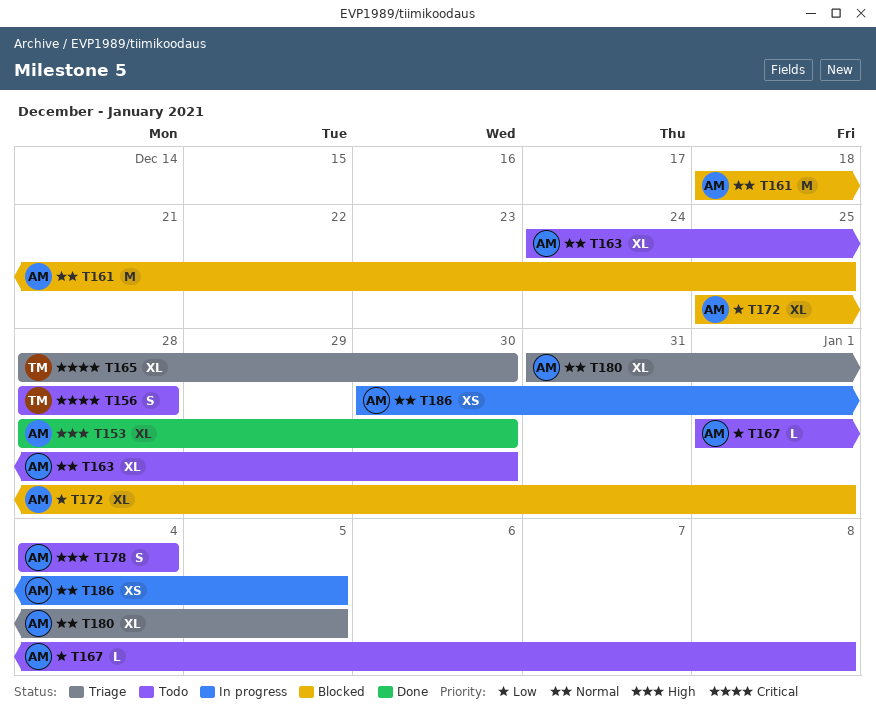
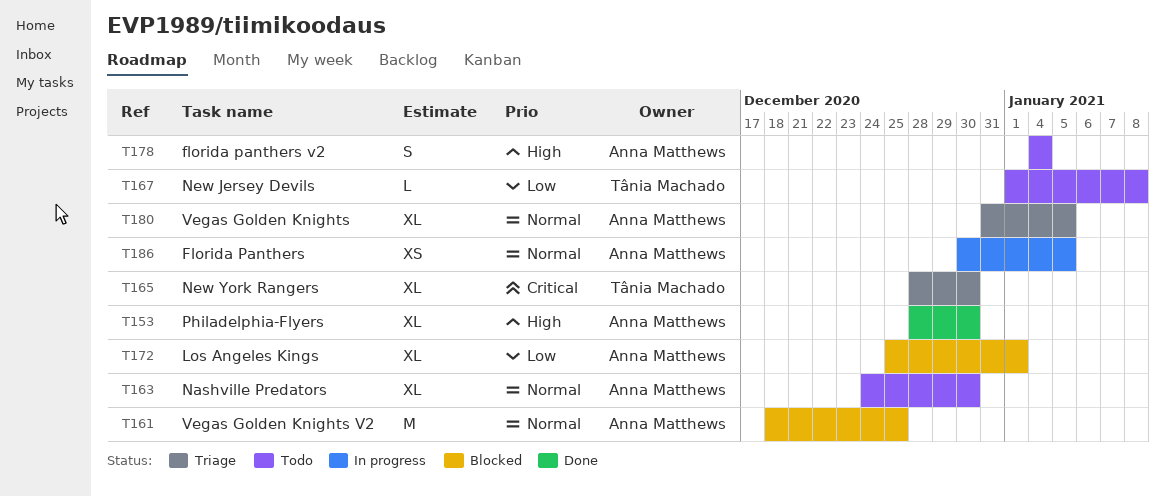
T156: present -> none
T167, owner: Anna Matthews -> Tânia Machado

